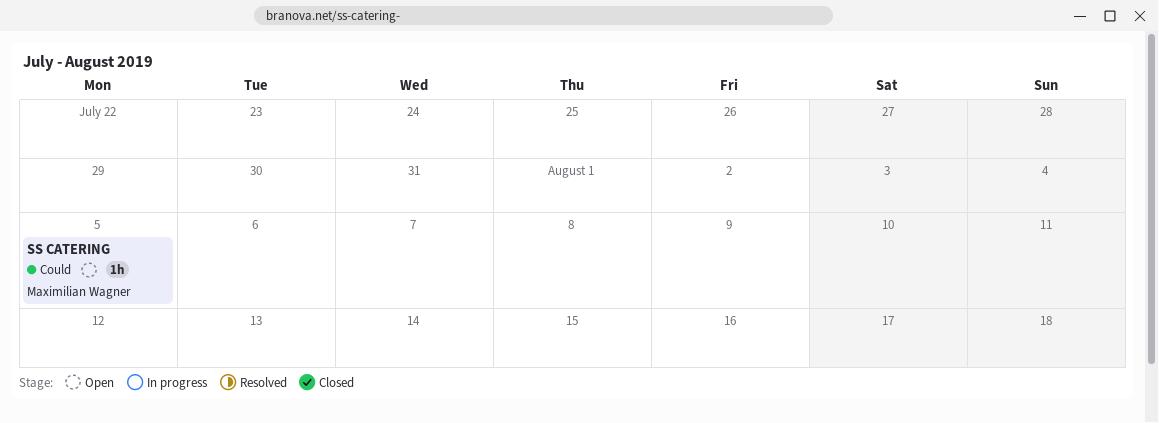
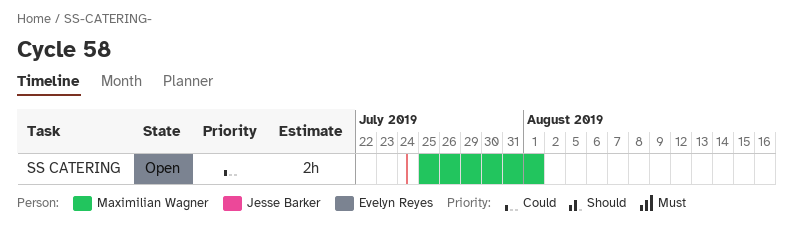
SS CATERING, estimate: 1h -> 2h
SS CATERING, due: Aug 5 -> Aug 1

